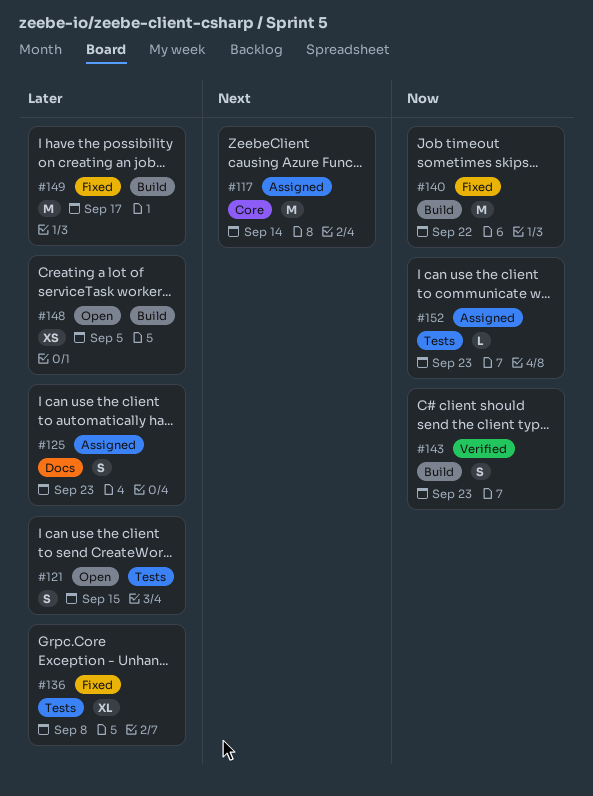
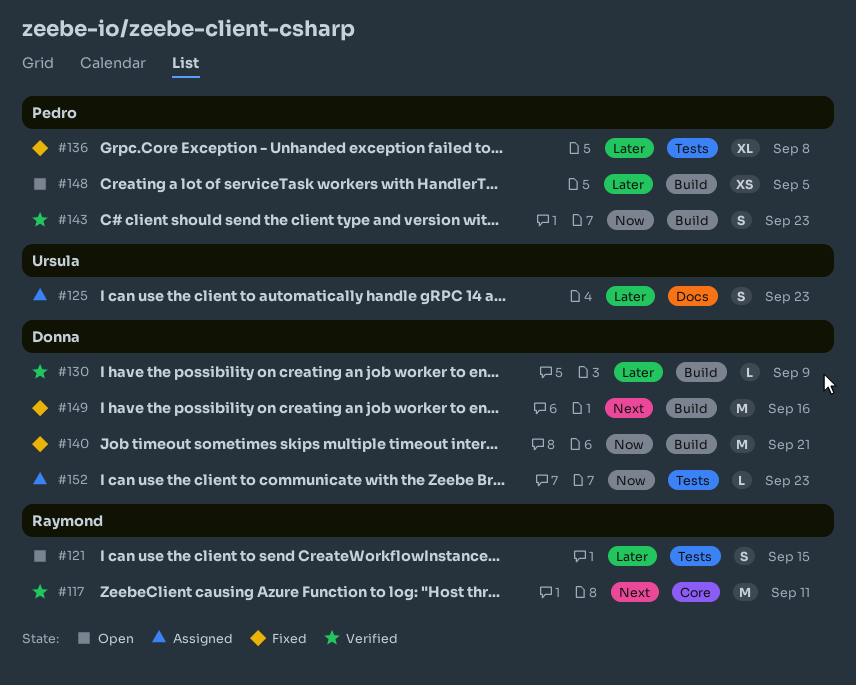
#117, status: Assigned -> Verified
#117, due: Sep 14 -> Sep 11
#130: none -> present
#140, due: Sep 22 -> Sep 21
#149, priority: Later -> Next
#149, due: Sep 17 -> Sep 16

